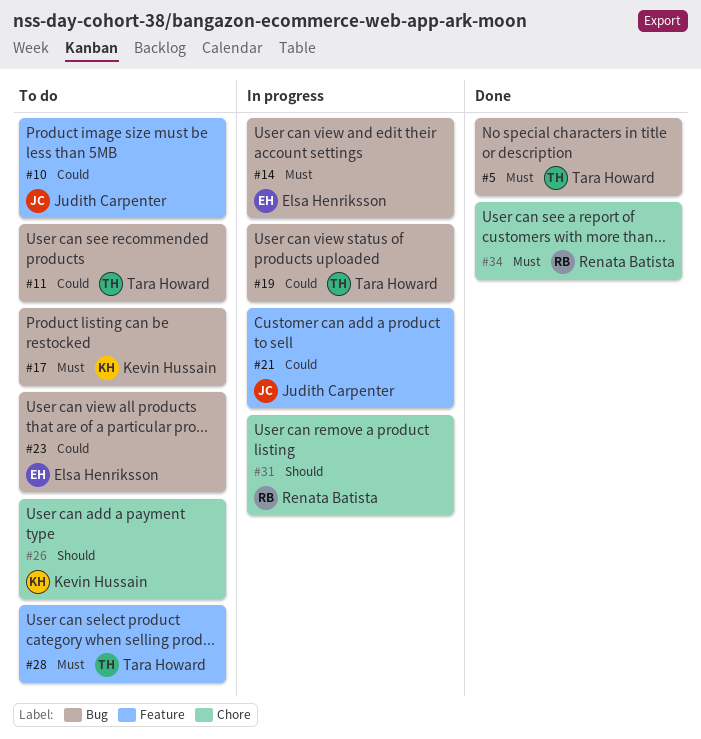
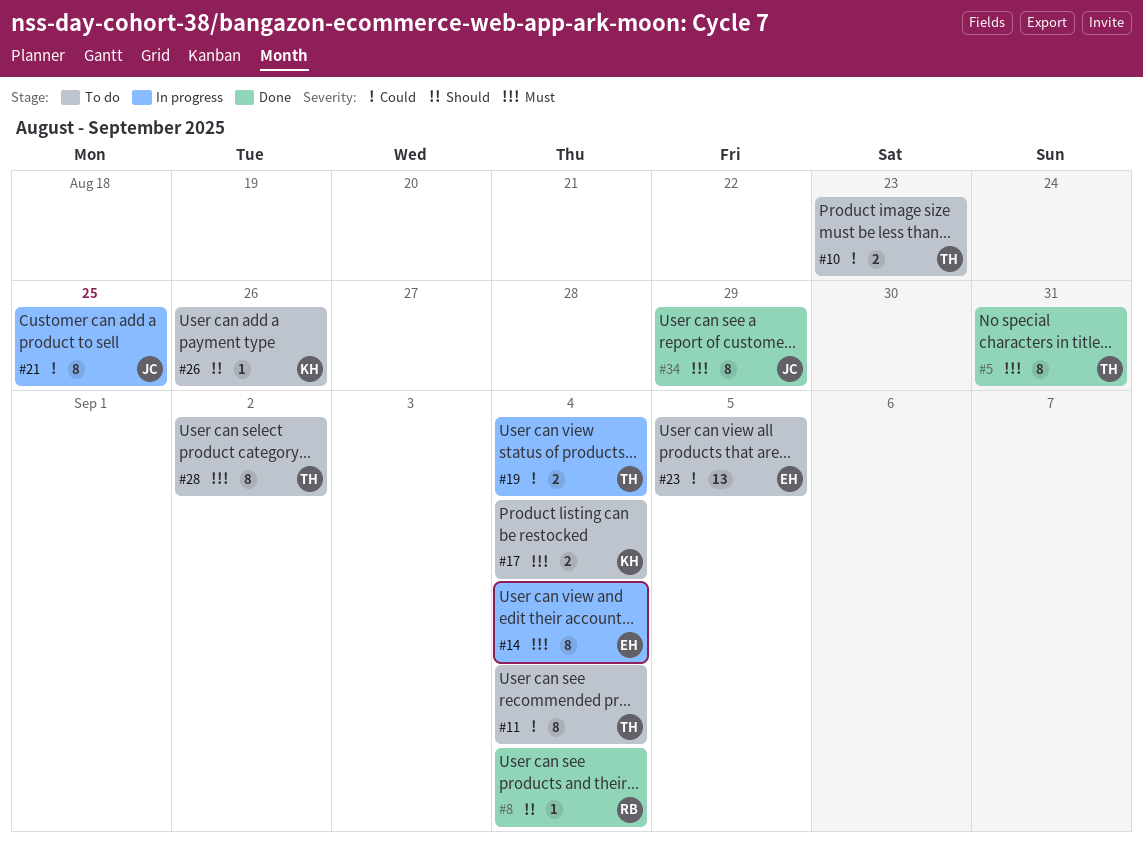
#8: none -> present
#10, owner: Judith Carpenter -> Tara Howard
#31: present -> none
#34, owner: Renata Batista -> Judith Carpenter

